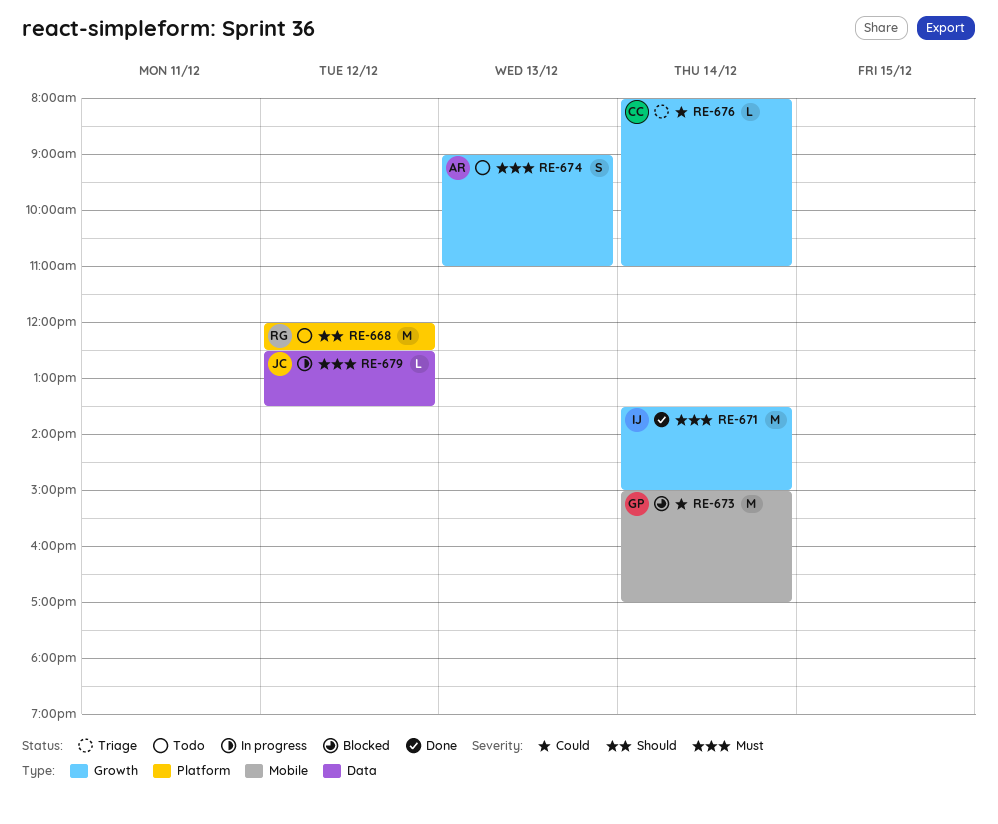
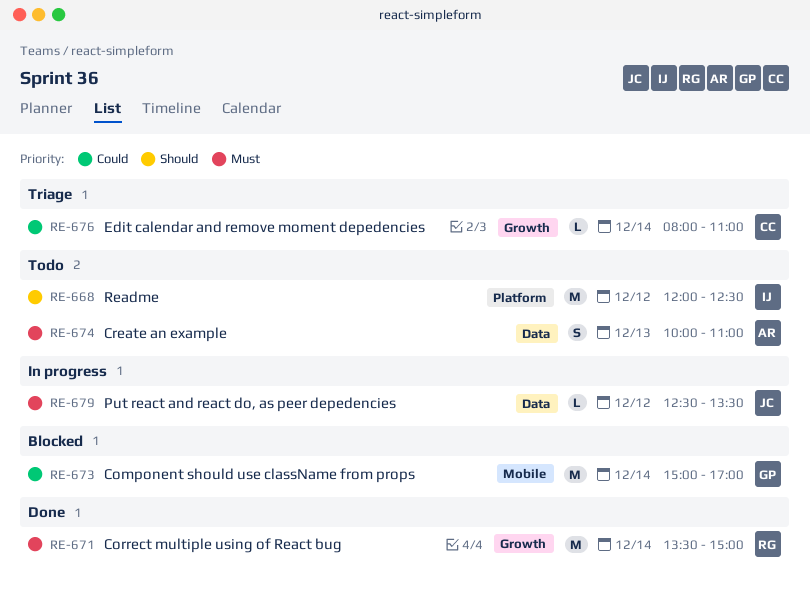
RE-668, owner: RG -> IJ
RE-671, owner: IJ -> RG
RE-674, label: Growth -> Data
RE-674, begins: 09:00 -> 10:00

